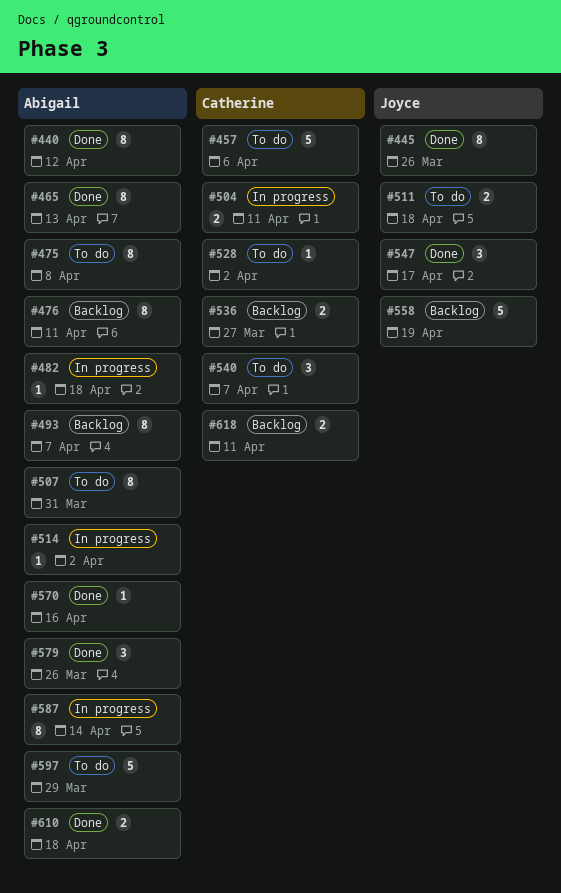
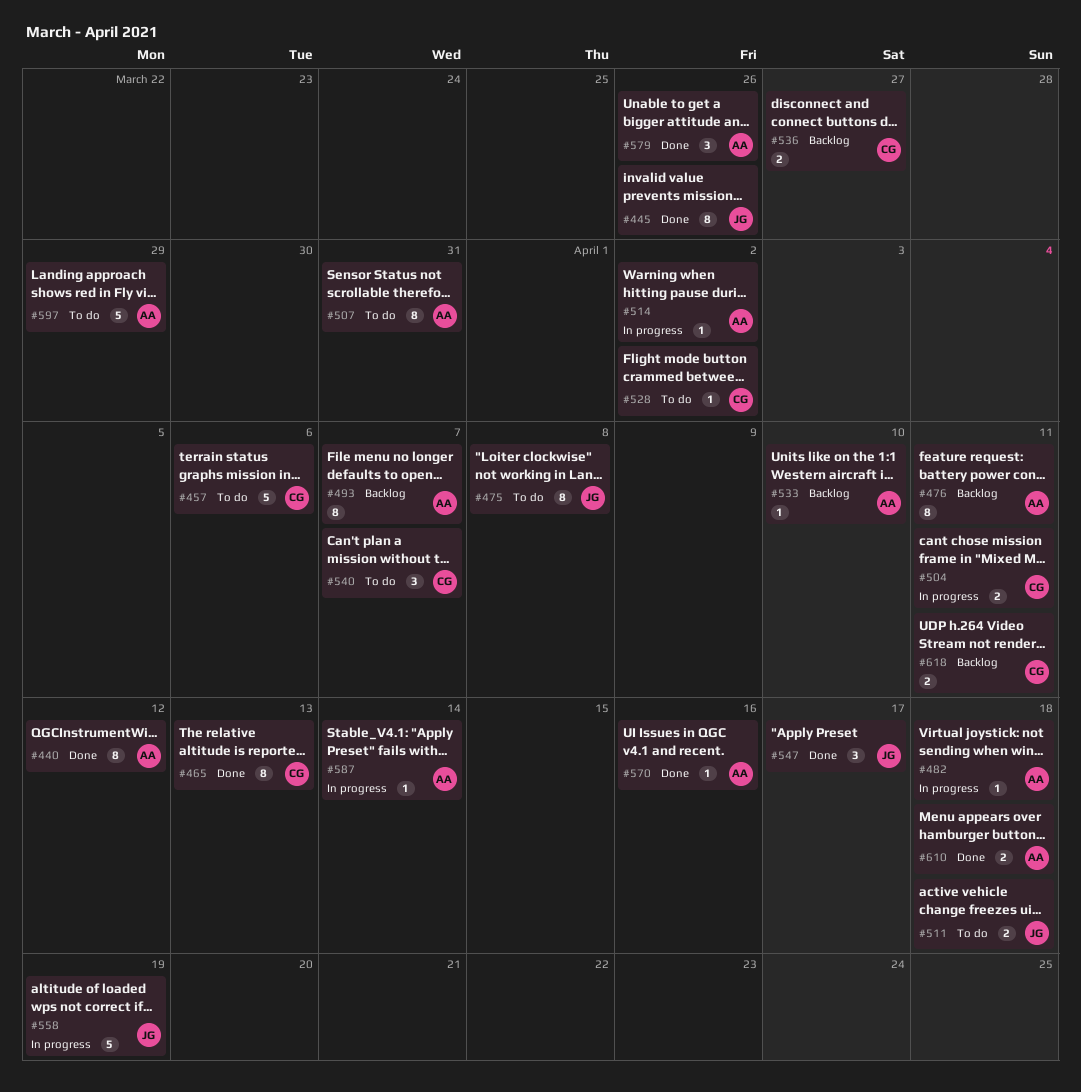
#465, owner: Abigail -> Catherine
#475, owner: Abigail -> Joyce
#533: none -> present
#558, status: Backlog -> In progress
#587, estimate: 8 -> 1

